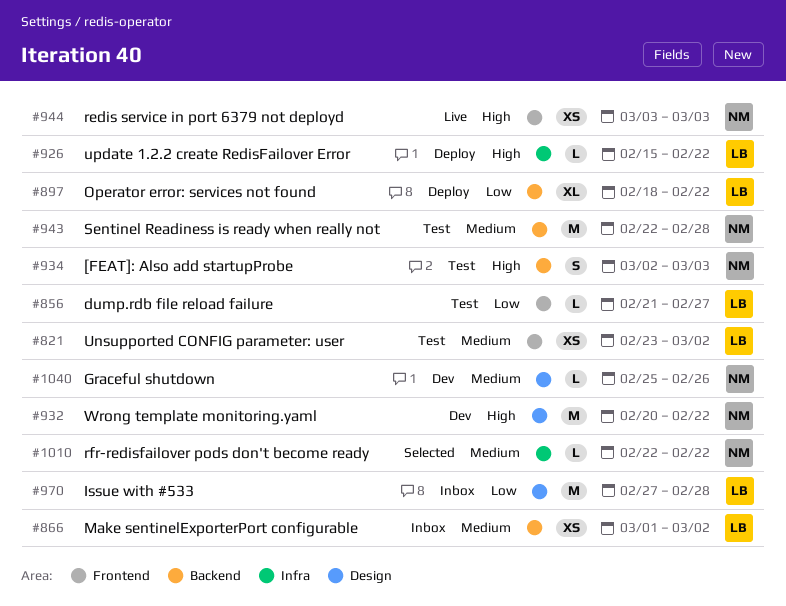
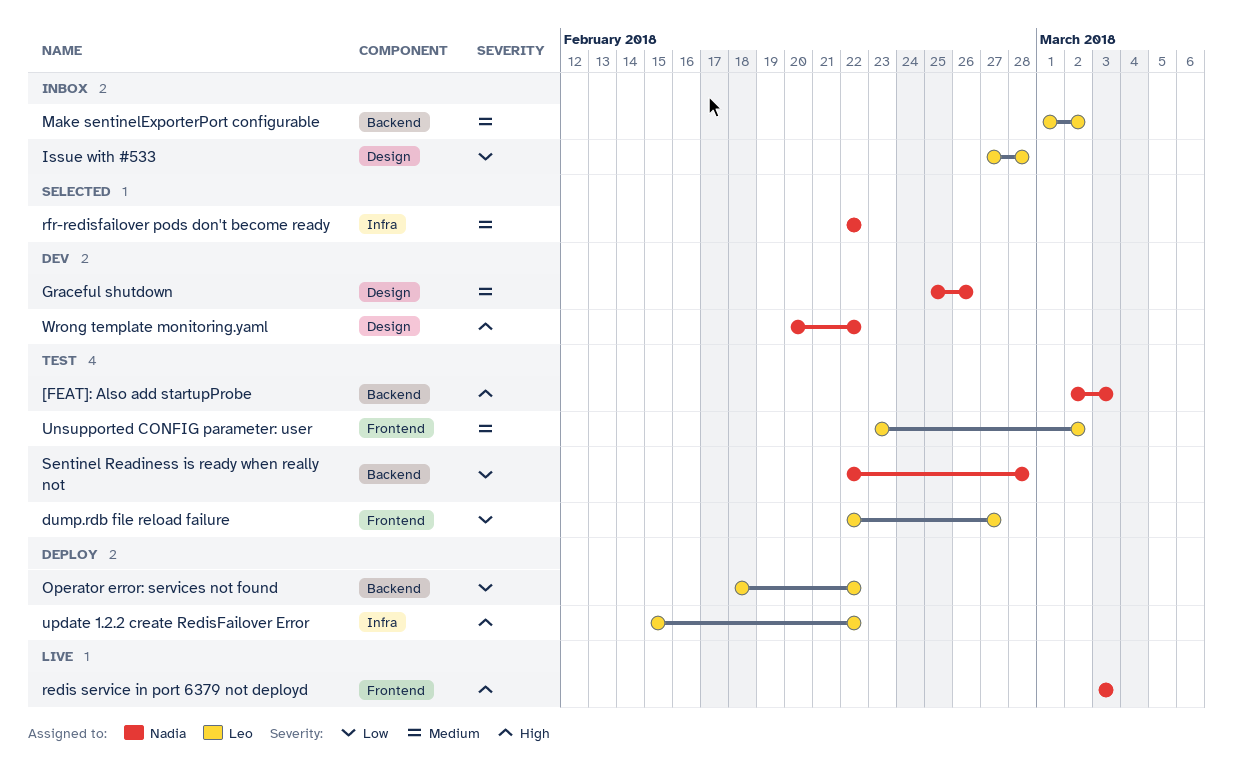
dump.rdb file reload failure, start: Feb 21 -> Feb 22
Sentinel Readiness is ready when really not, priority: Medium -> Low

